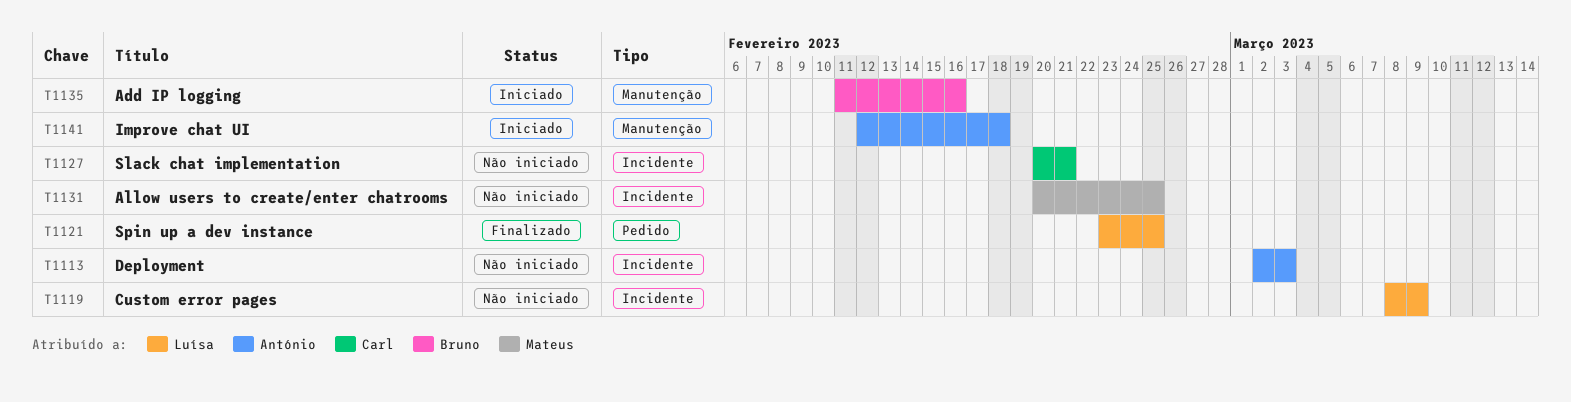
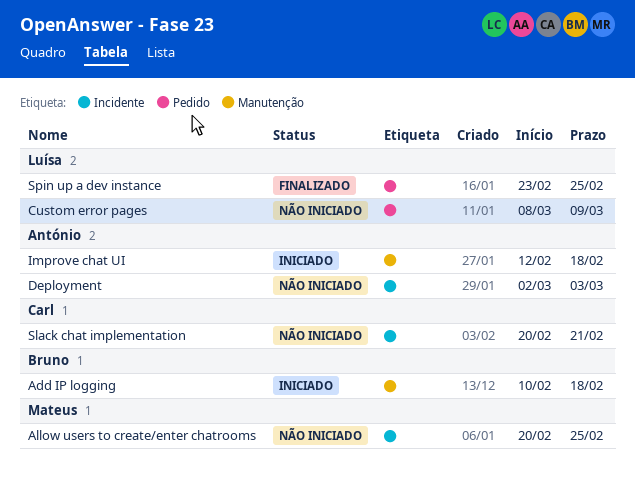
Add IP logging, start: Feb 11 -> Feb 10
Add IP logging, due: Feb 16 -> Feb 18
Custom error pages, label: Incidente -> Pedido

